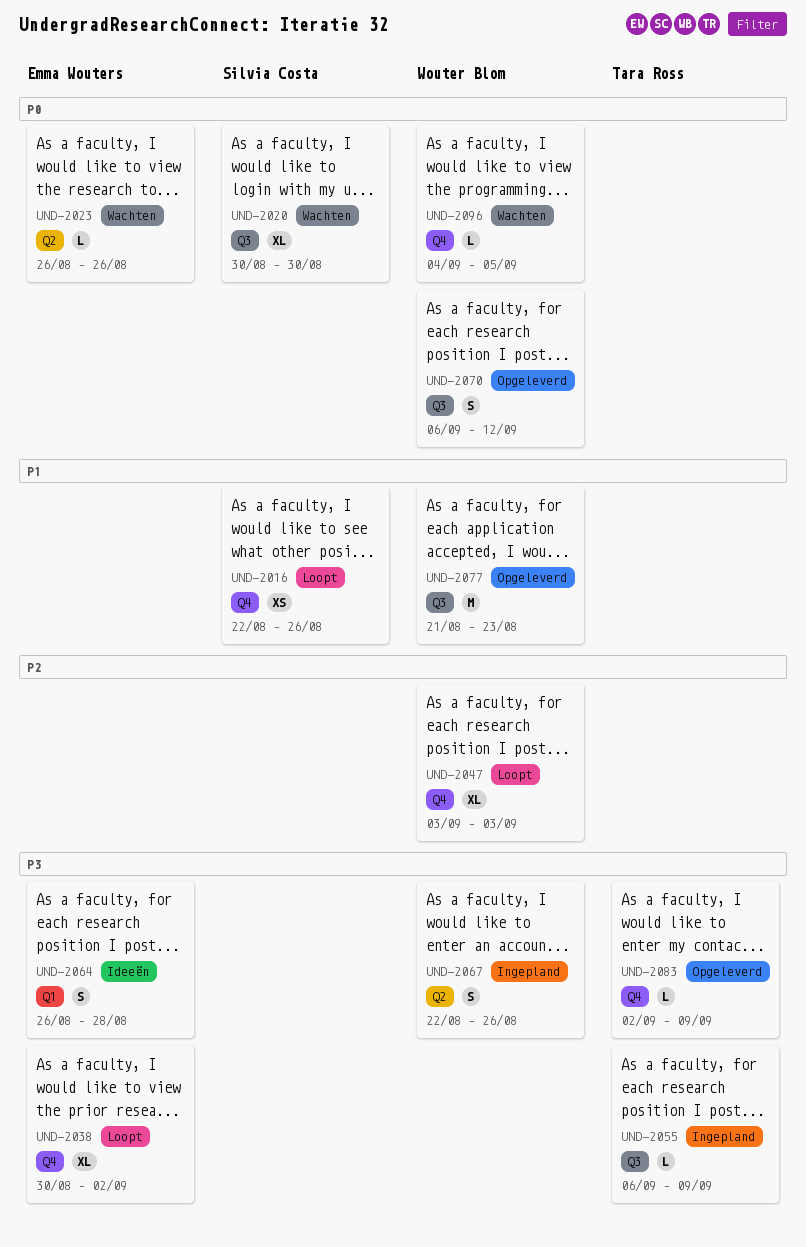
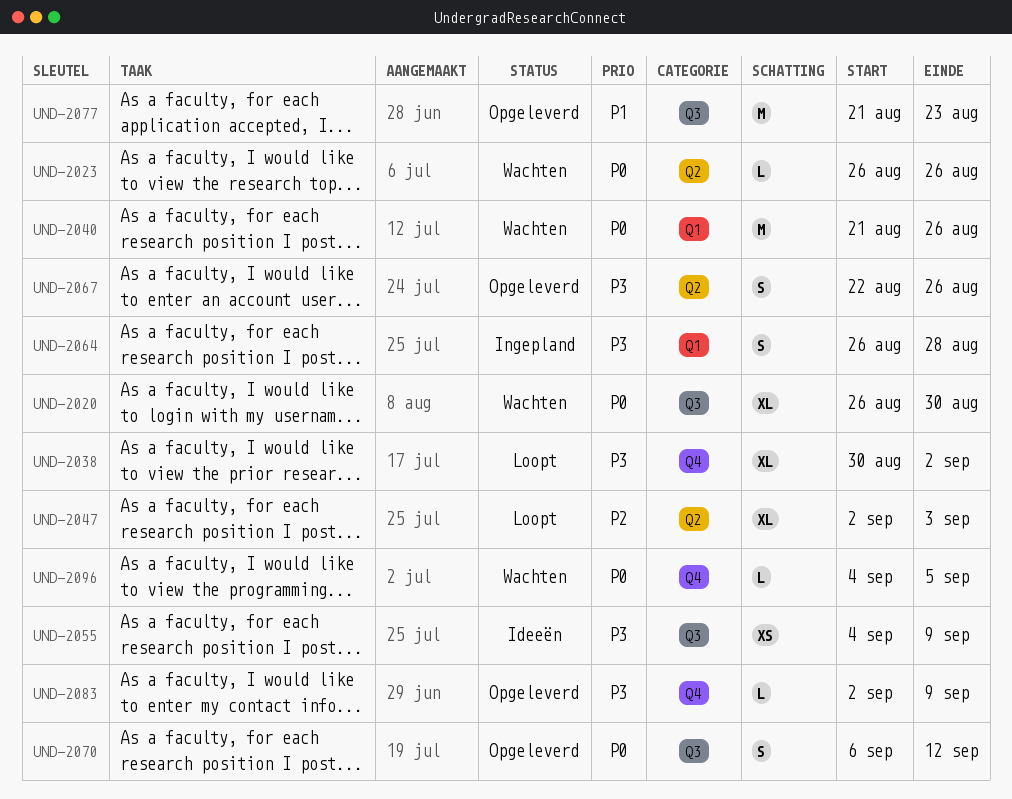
UND-2016: present -> none
UND-2020, start: Aug 30 -> Aug 26
UND-2040: none -> present
UND-2047, label: Q4 -> Q2
UND-2047, start: Sep 3 -> Sep 2
UND-2055, status: Ingepland -> Ideeën
UND-2055, estimate: L -> XS
UND-2055, start: Sep 6 -> Sep 4
UND-2064, status: Ideeën -> Ingepland
UND-2067, status: Ingepland -> Opgeleverd

